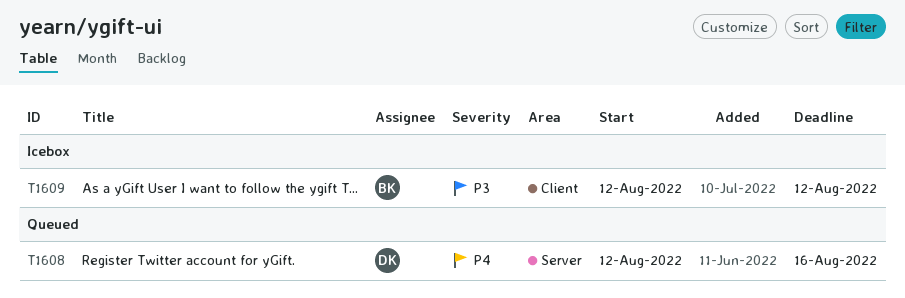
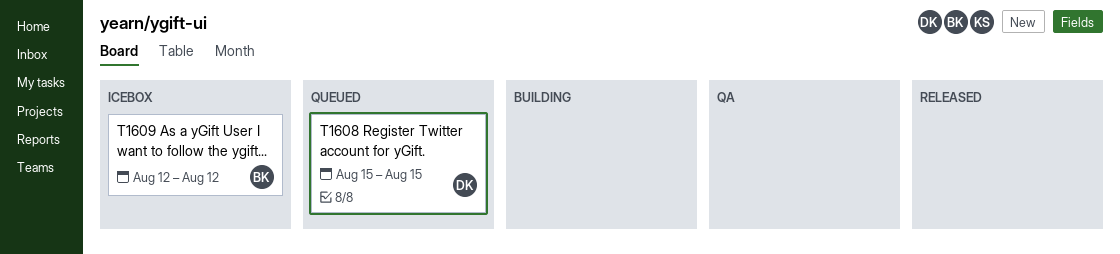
T1608, start: Aug 12 -> Aug 15
T1608, due: Aug 16 -> Aug 15

